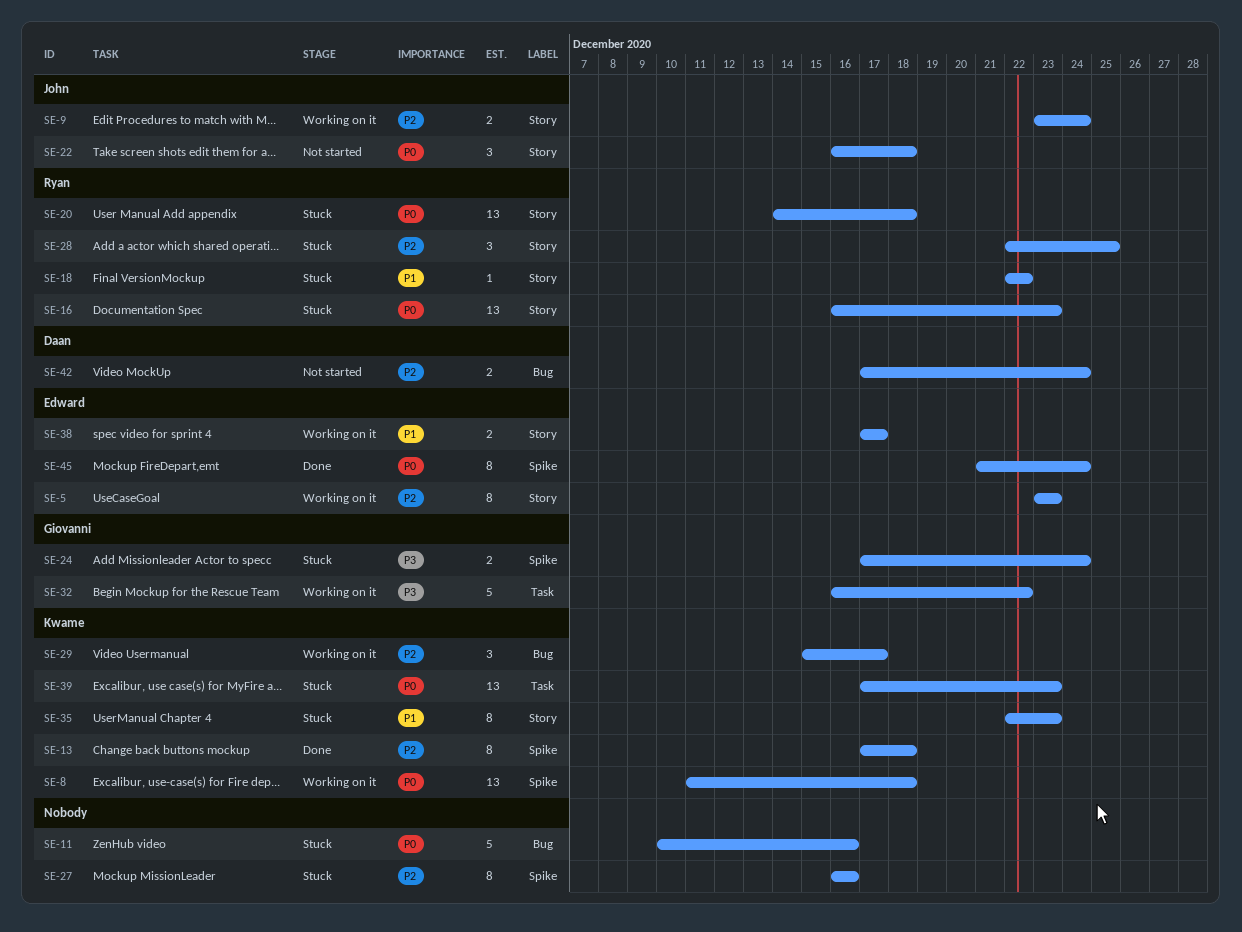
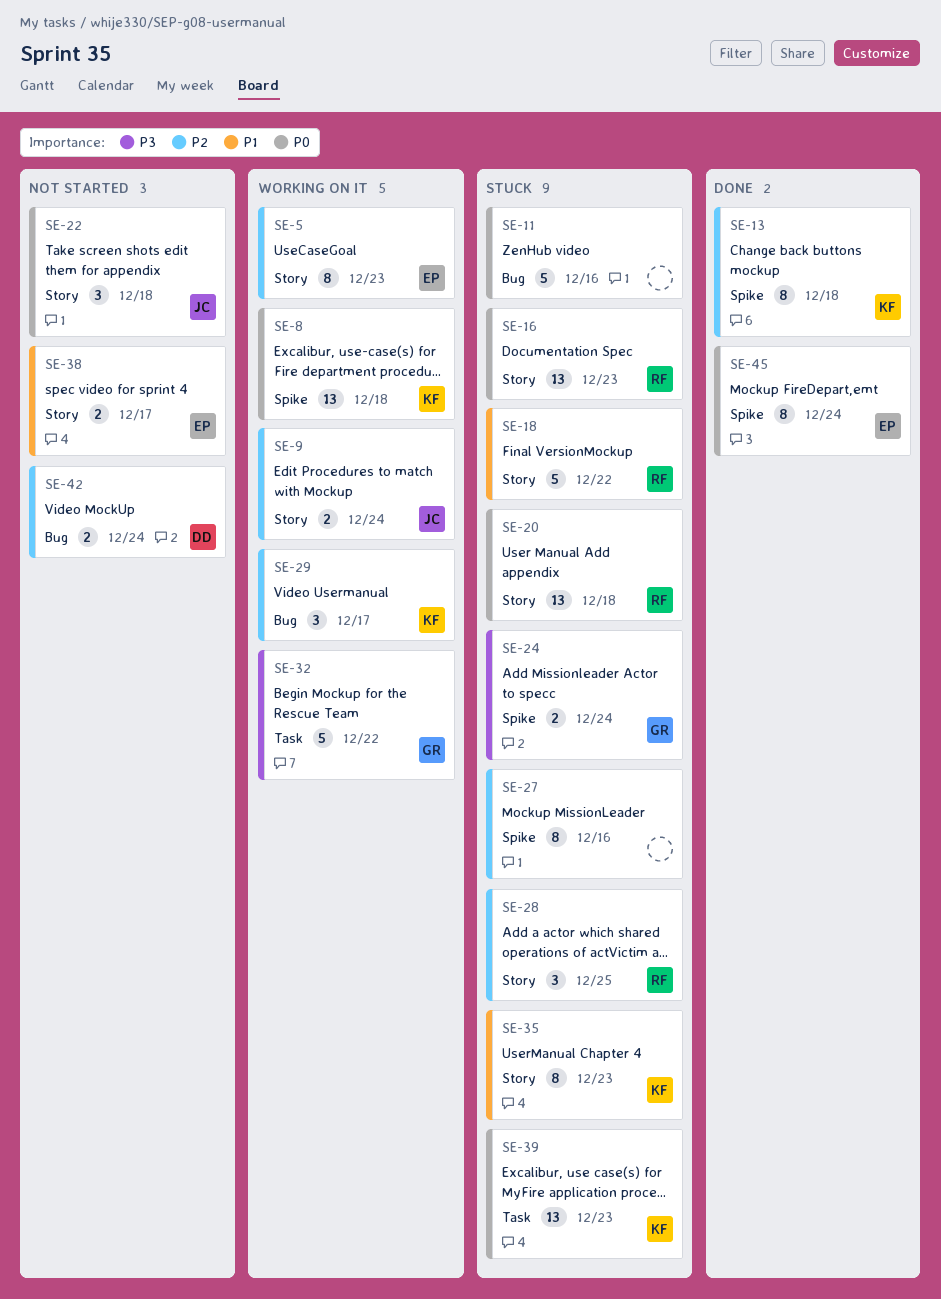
SE-18, estimate: 1 -> 5
SE-38, status: Working on it -> Not started

